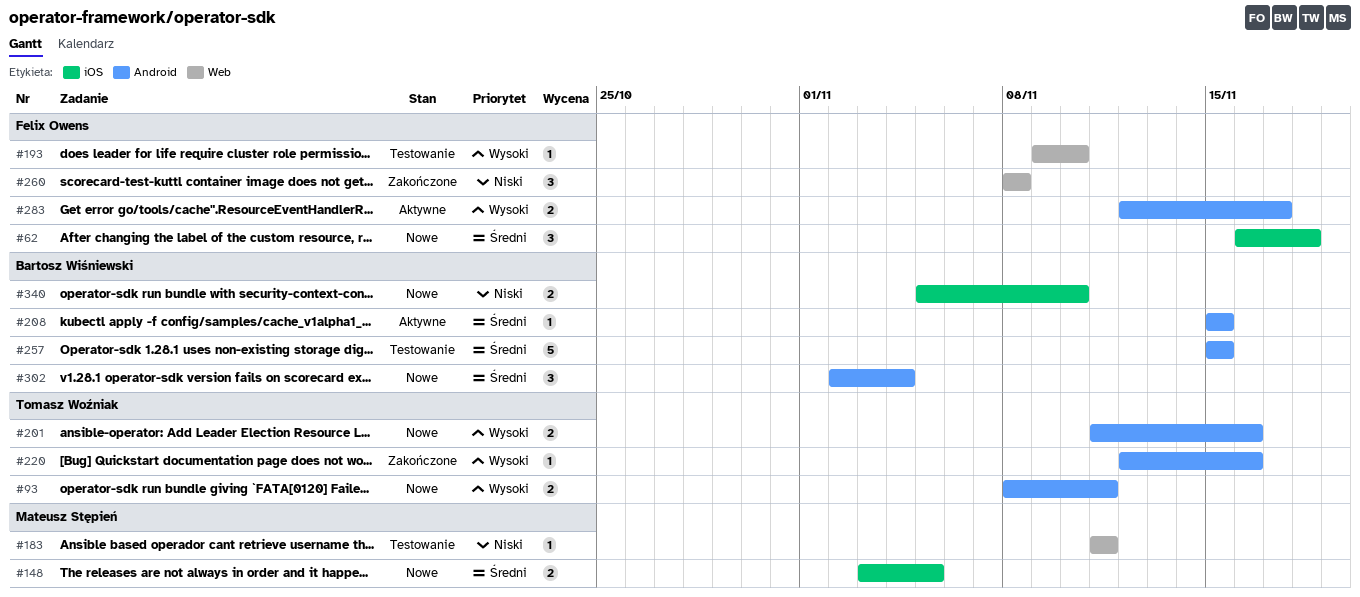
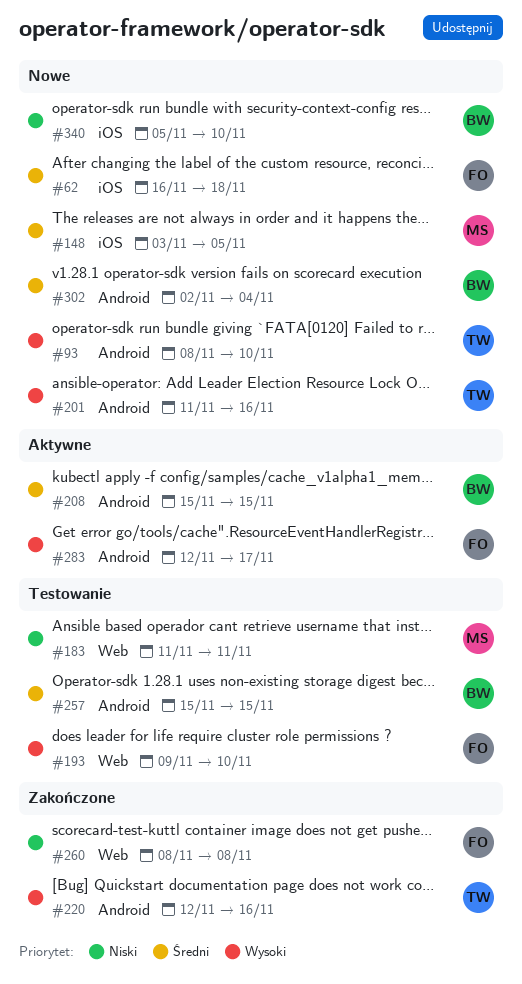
#93, due: Nov 11 -> Nov 10

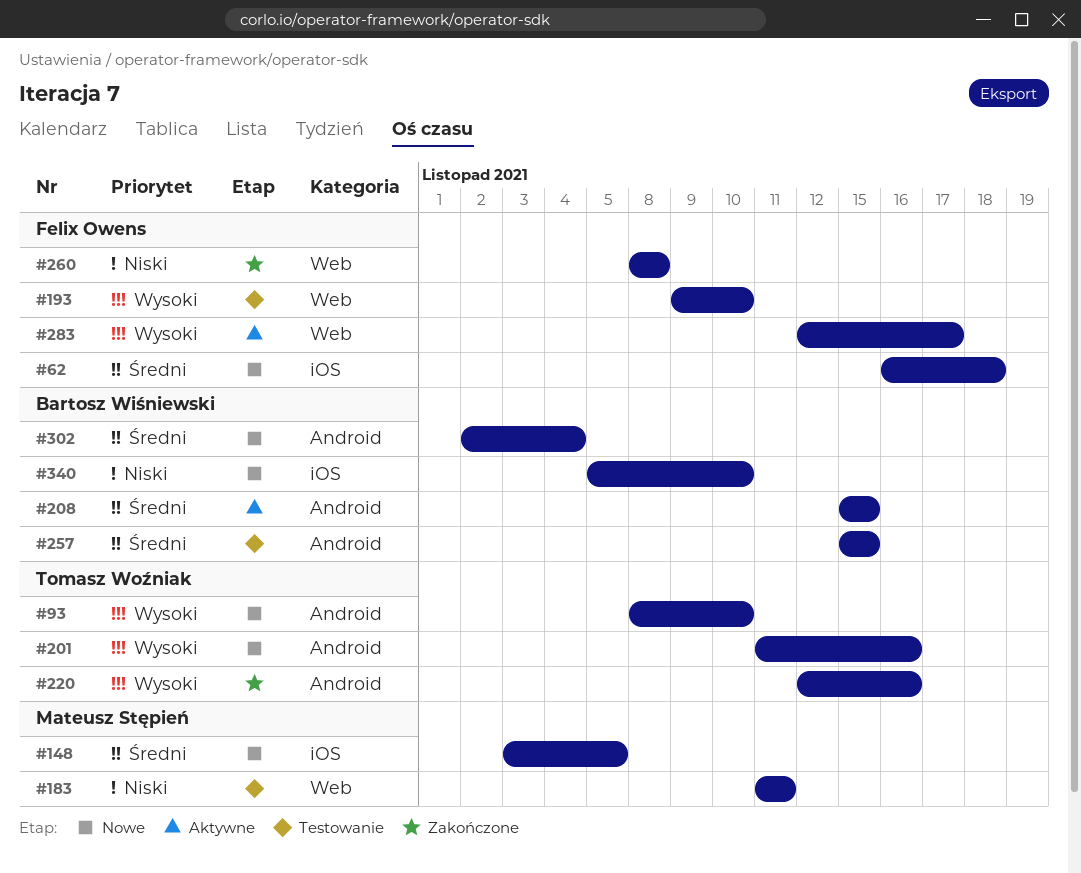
#283, label: Android -> Web

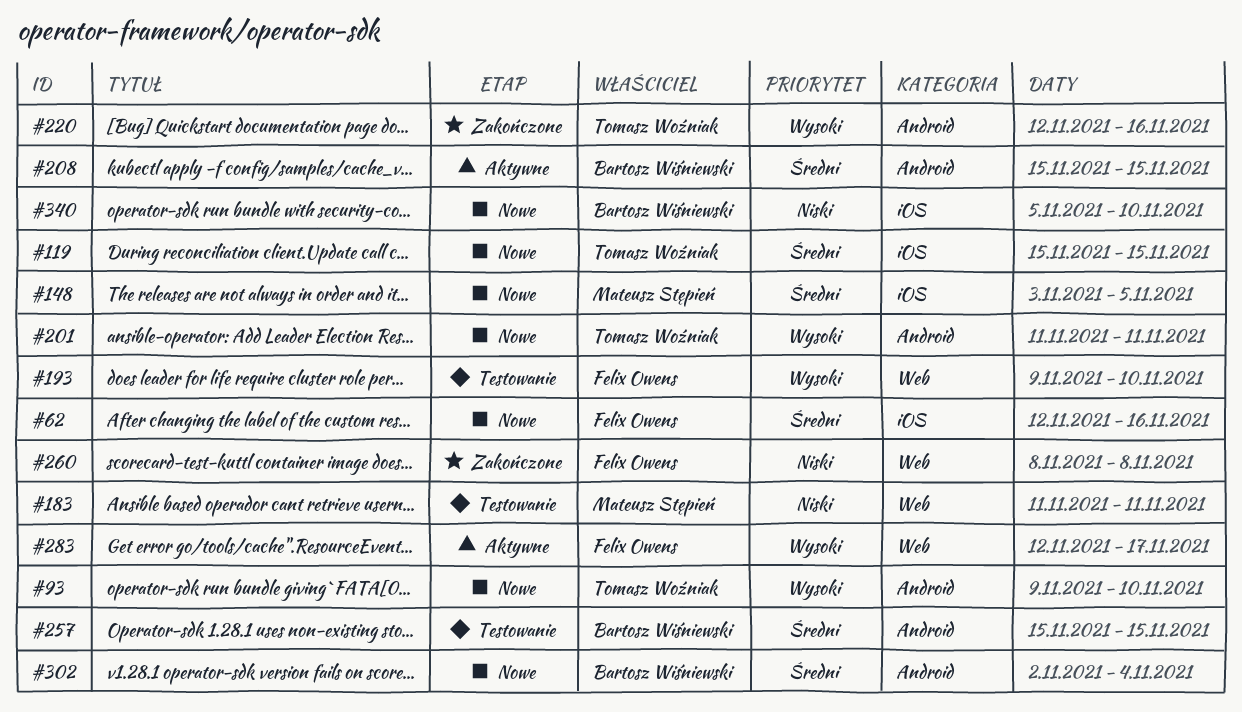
#62, start: Nov 16 -> Nov 12
#62, due: Nov 18 -> Nov 16
#93, start: Nov 8 -> Nov 9
#119: none -> present
#201, due: Nov 16 -> Nov 11

